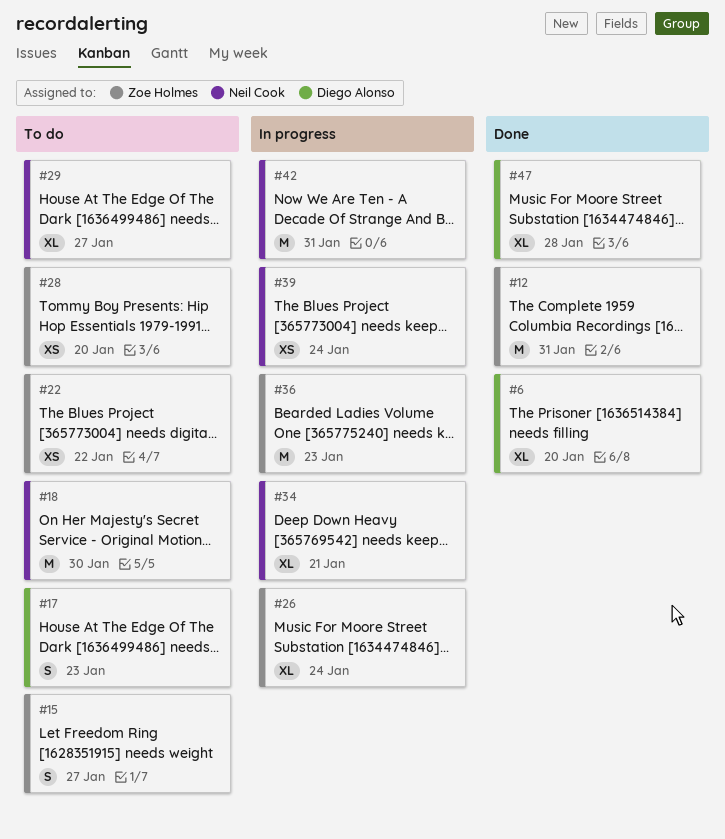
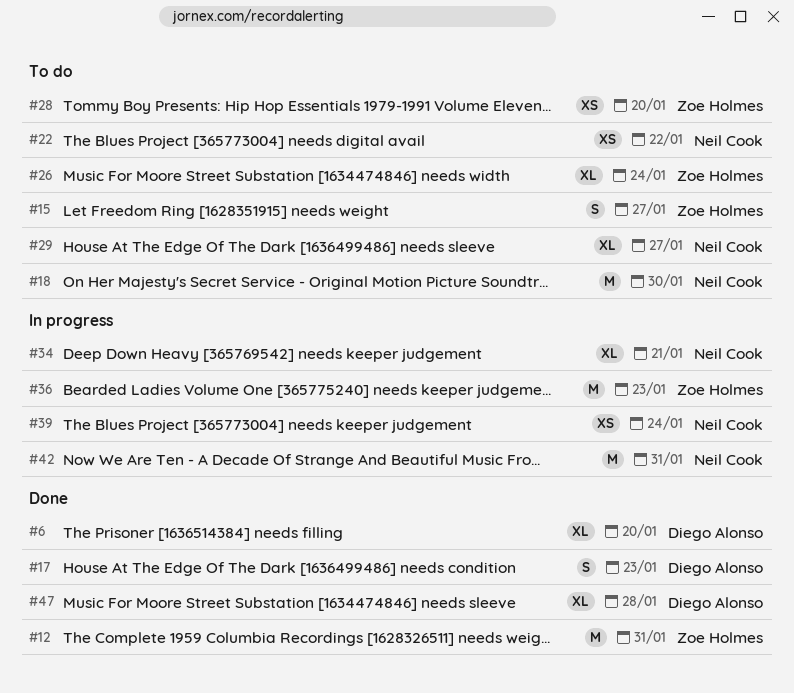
#17, status: To do -> Done
#22, owner: Zoe Holmes -> Neil Cook
#26, status: In progress -> To do

